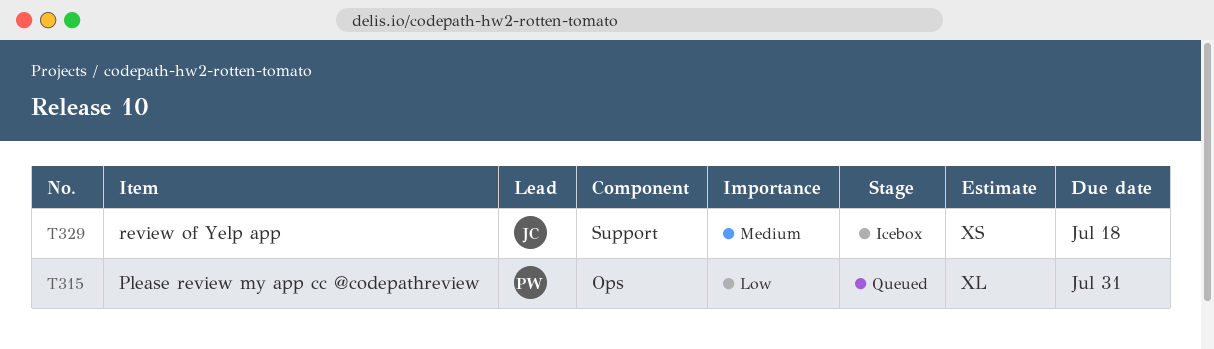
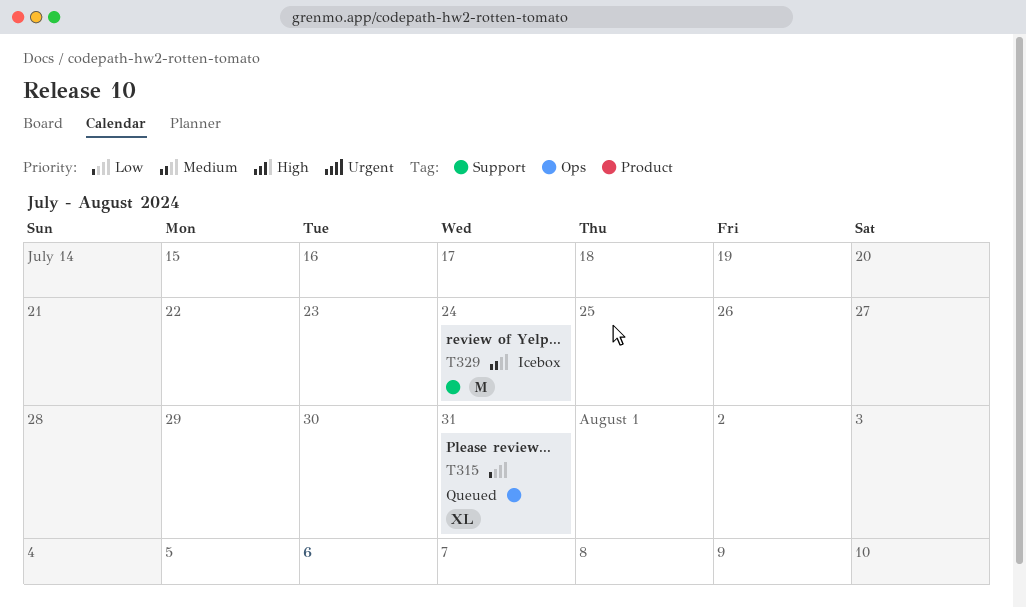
T329, estimate: XS -> M
T329, due: Jul 18 -> Jul 24

